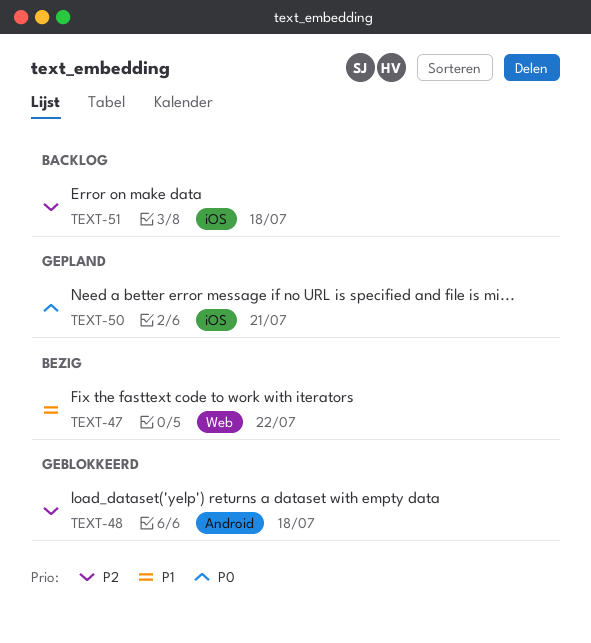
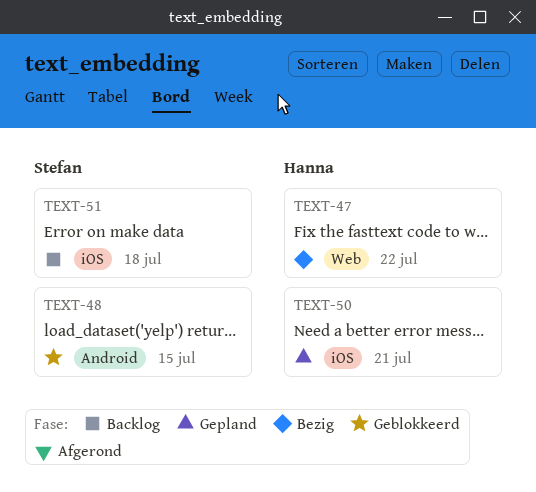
TEXT-48, due: Jul 18 -> Jul 15

